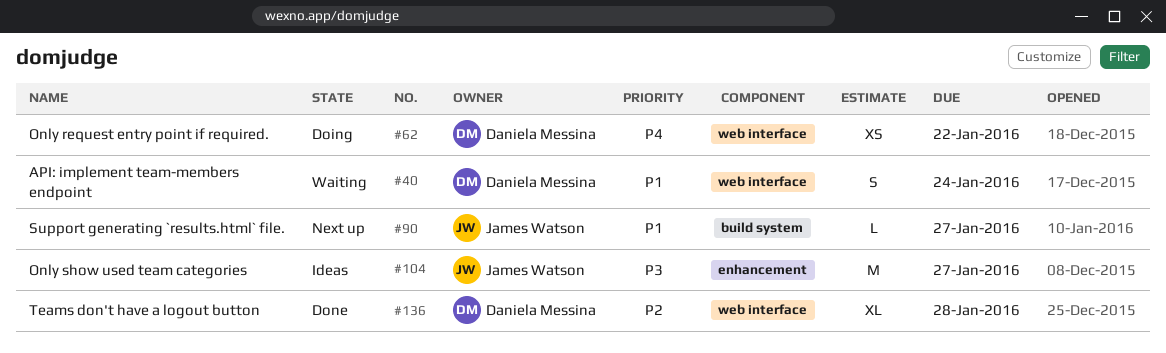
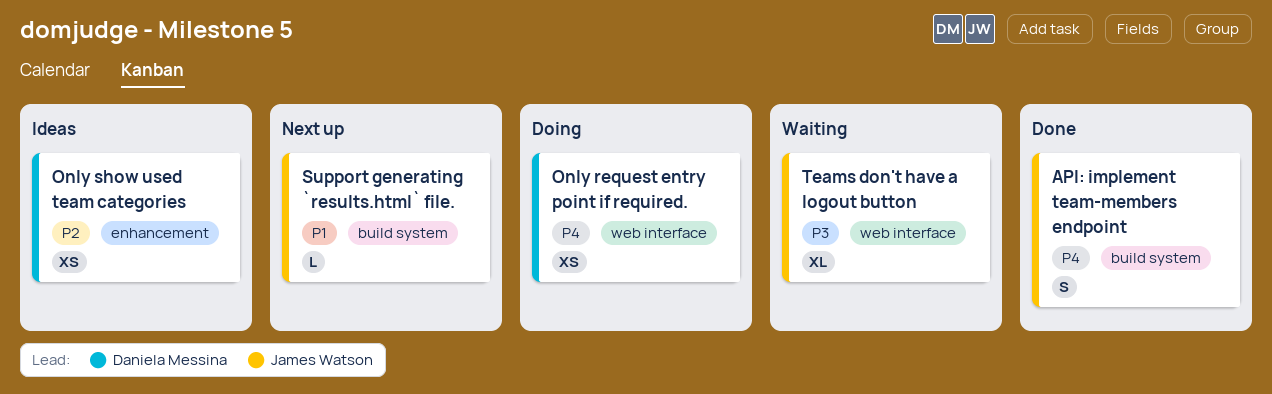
API: implement team-members endpoint, status: Waiting -> Done
API: implement team-members endpoint, owner: Daniela Messina -> James Watson
API: implement team-members endpoint, priority: P1 -> P4
API: implement team-members endpoint, label: web interface -> build system
Only show used team categories, owner: James Watson -> Daniela Messina
Only show used team categories, priority: P3 -> P2
Only show used team categories, estimate: M -> XS
Teams don't have a logout button, status: Done -> Waiting
Teams don't have a logout button, owner: Daniela Messina -> James Watson
Teams don't have a logout button, priority: P2 -> P3

